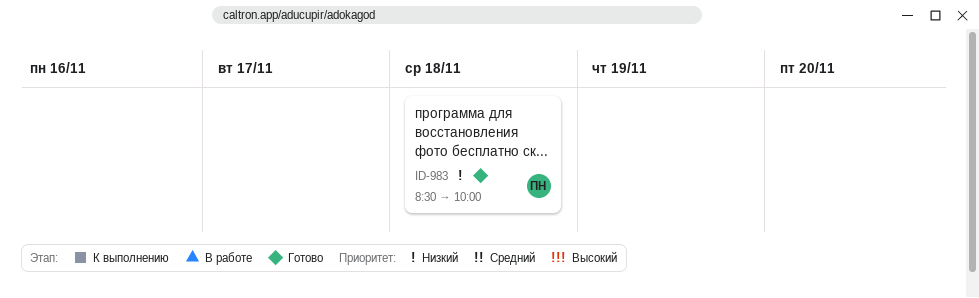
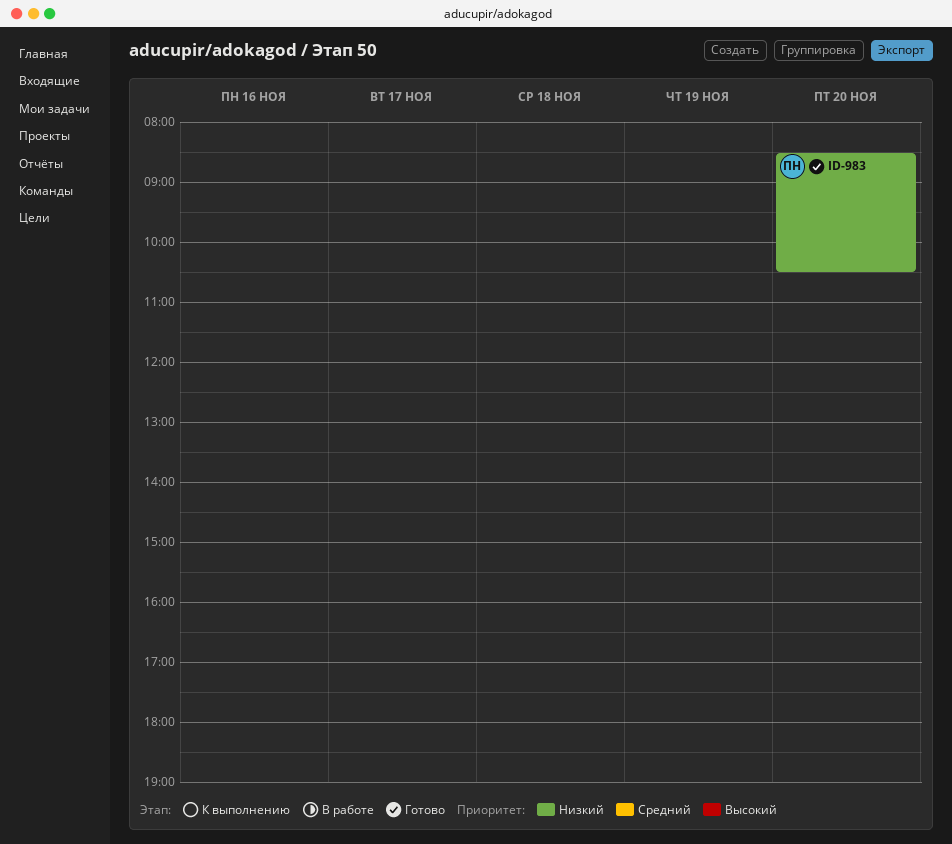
ID-983, day: Nov 18 -> Nov 20
ID-983, ends: 10:00 -> 10:30

